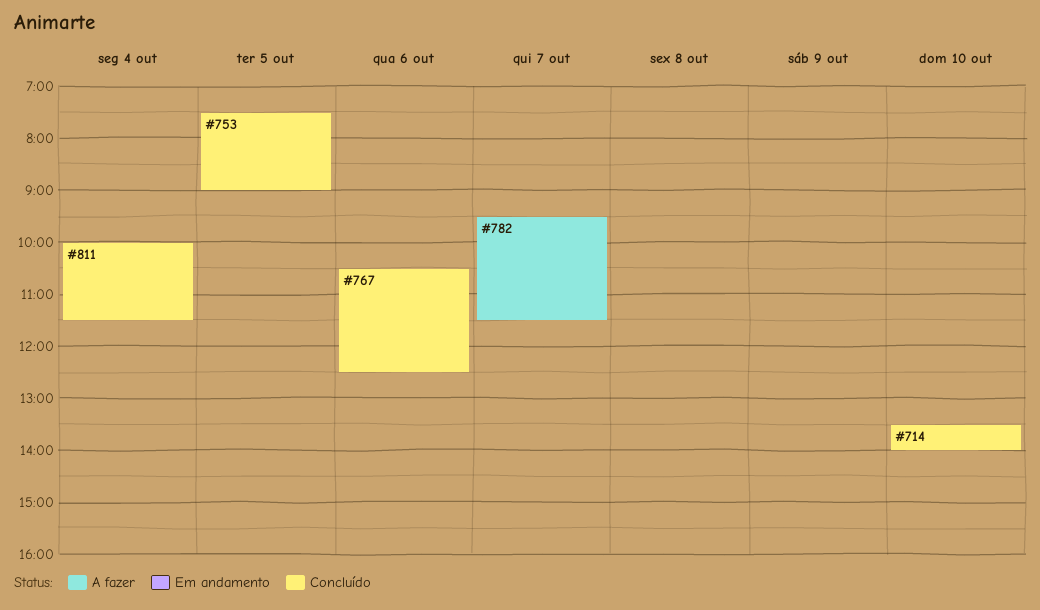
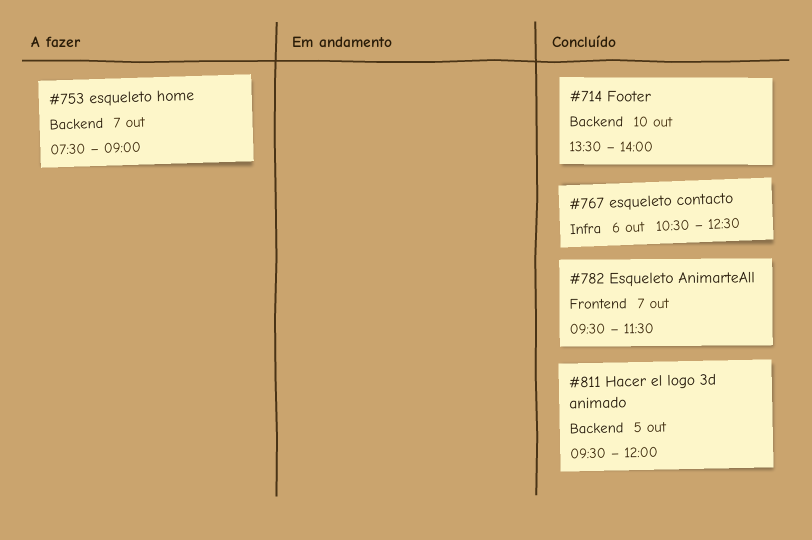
#753, status: Concluído -> A fazer
#753, day: Oct 5 -> Oct 7
#782, status: A fazer -> Concluído
#811, day: Oct 4 -> Oct 5
#811, begins: 10:00 -> 09:30
#811, ends: 11:30 -> 12:00

